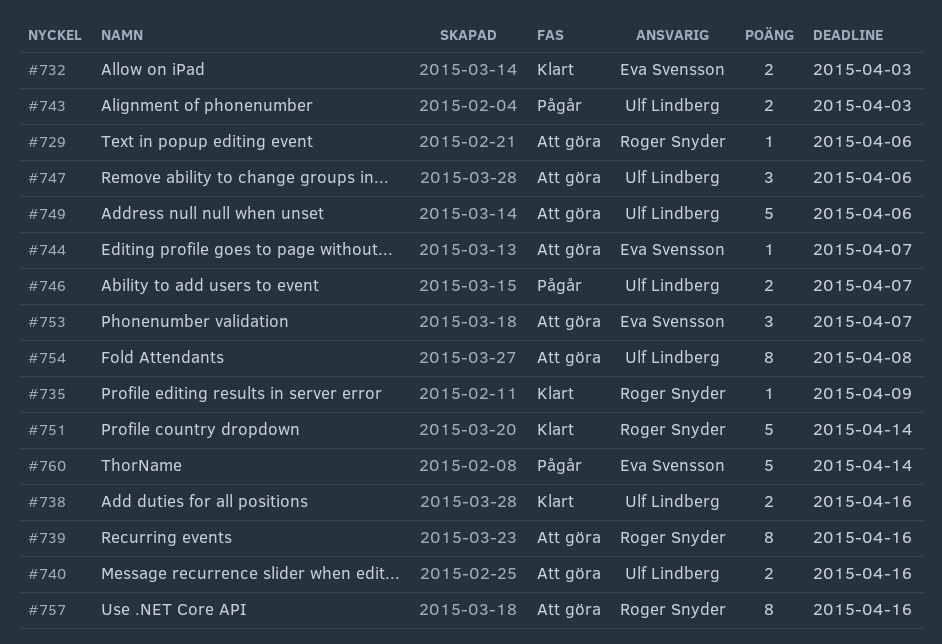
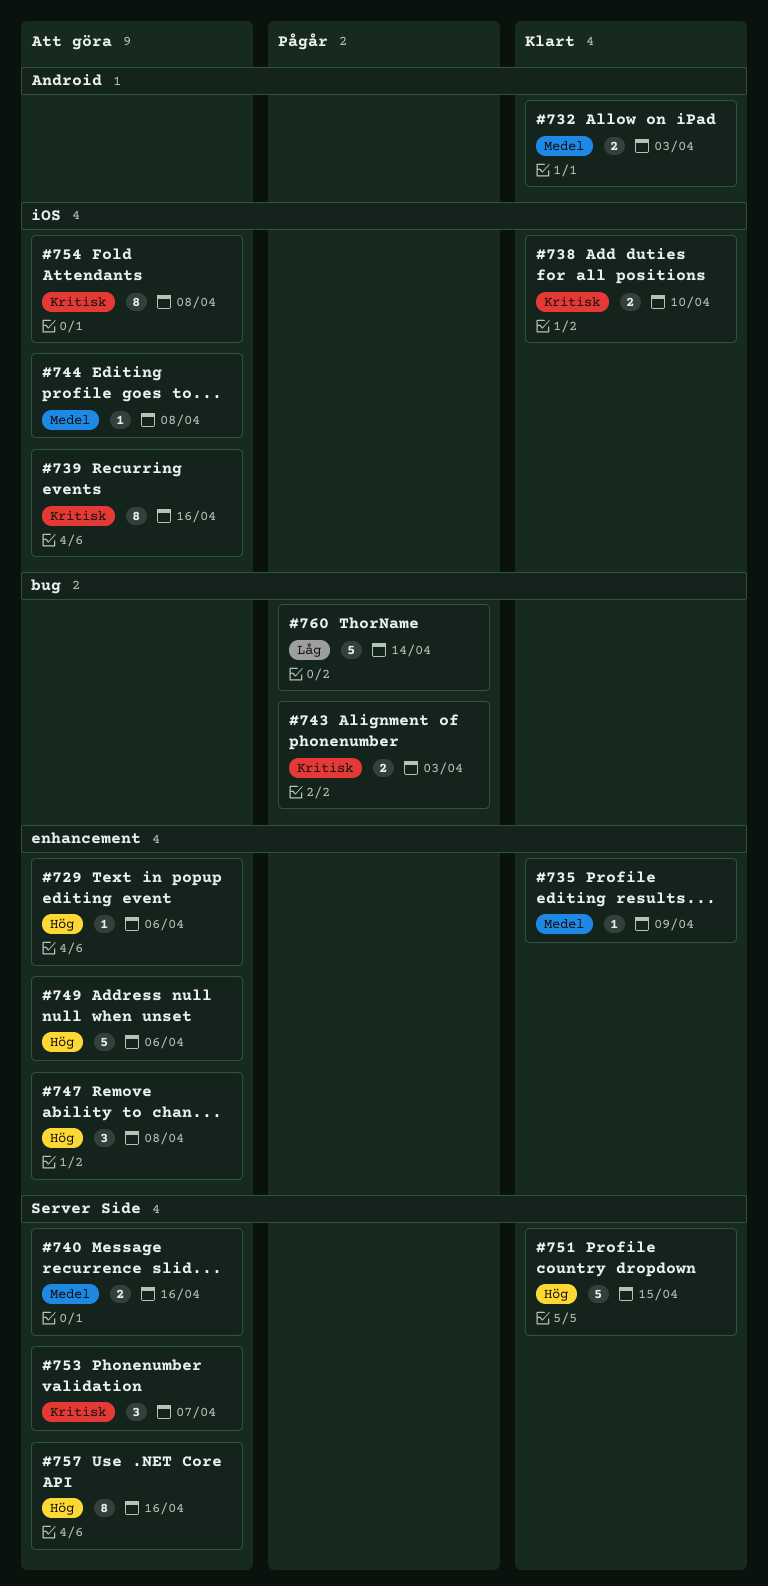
#738, due: Apr 16 -> Apr 10
#744, due: Apr 7 -> Apr 8
#746: present -> none
#747, due: Apr 6 -> Apr 8
#751, due: Apr 14 -> Apr 15

